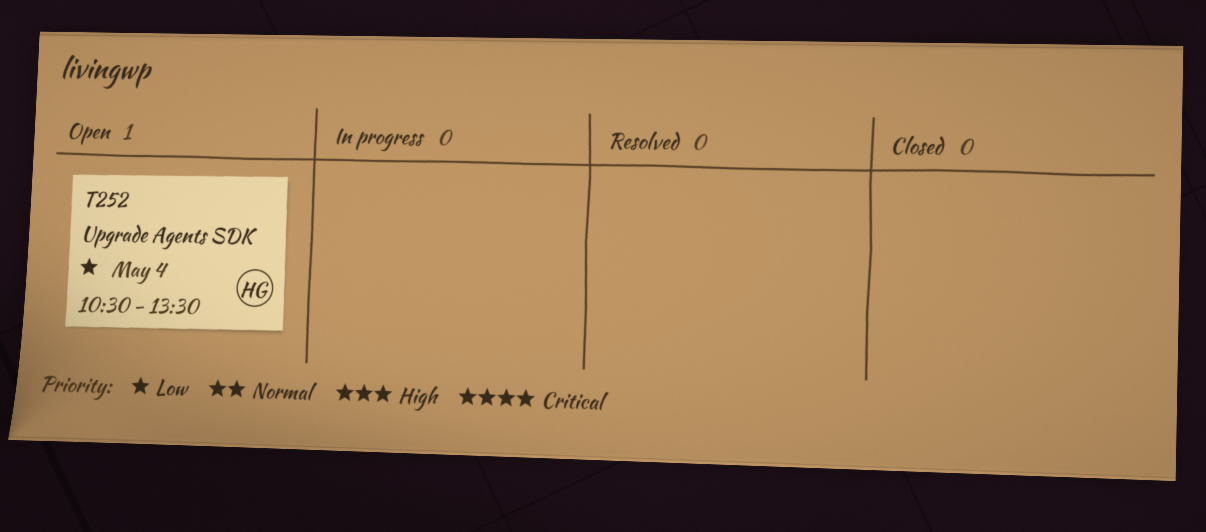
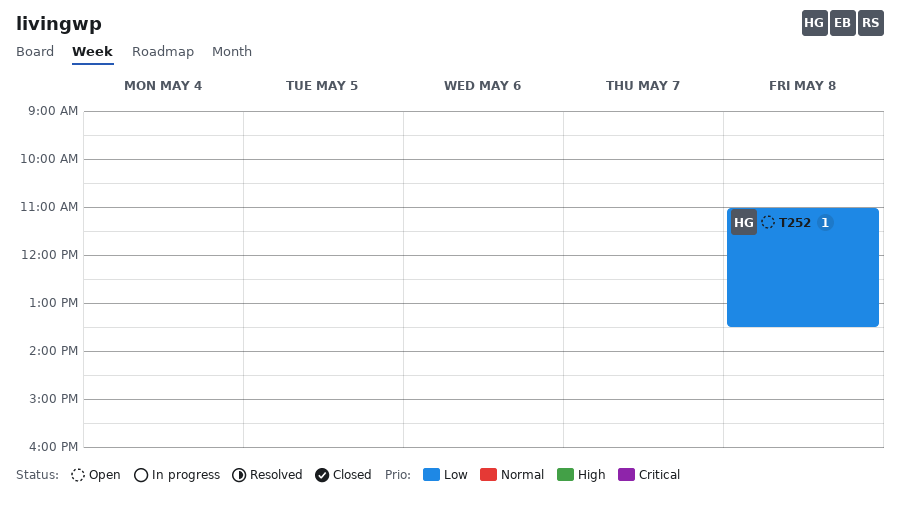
T252, day: May 4 -> May 8
T252, begins: 10:30 -> 11:00

